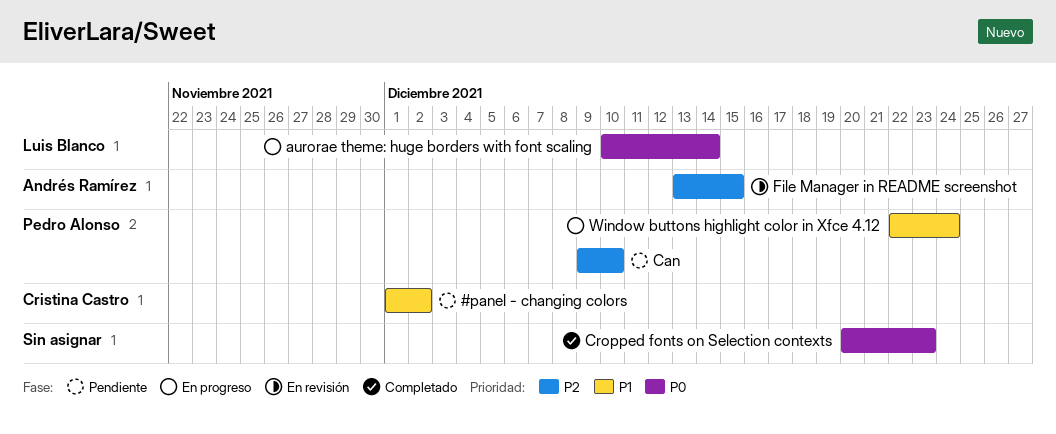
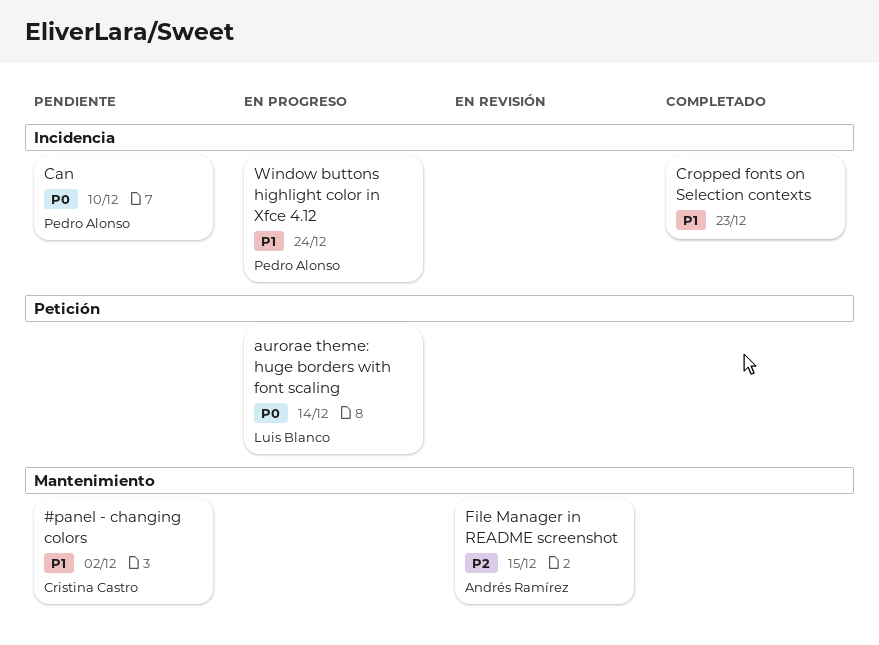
Can, priority: P2 -> P0
Cropped fonts on Selection contexts, priority: P0 -> P1

